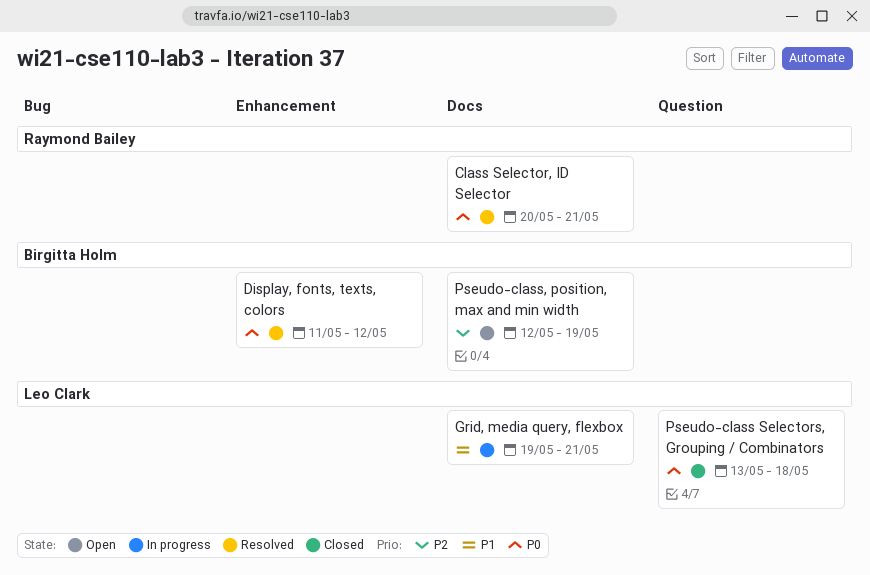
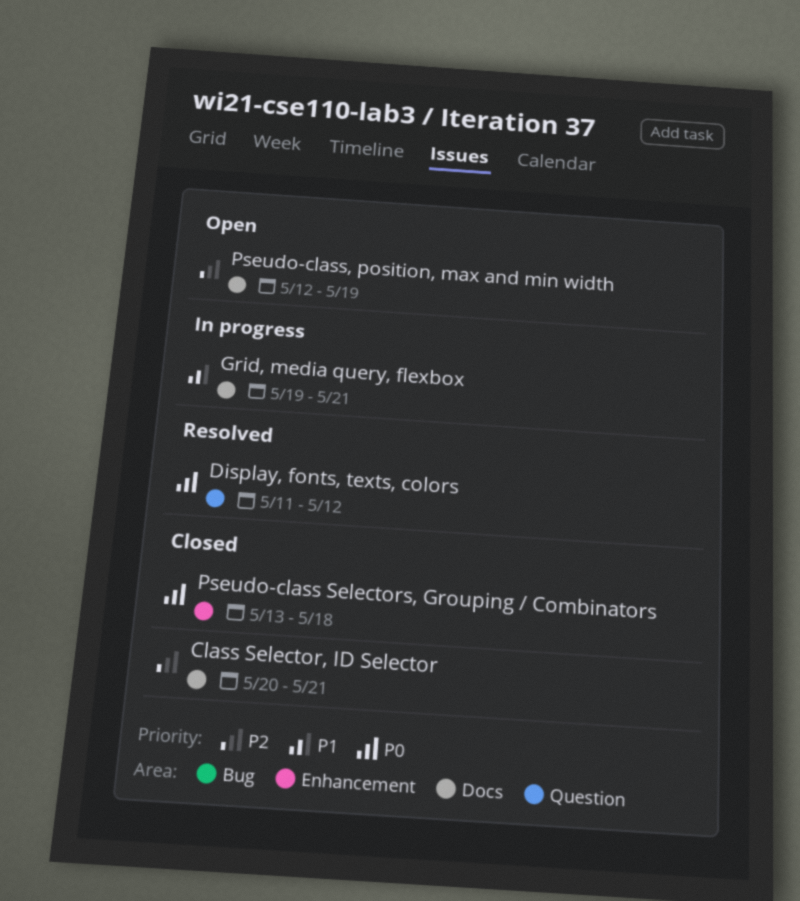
Class Selector, ID Selector, status: Resolved -> Closed
Class Selector, ID Selector, priority: P0 -> P2
Display, fonts, texts, colors, label: Enhancement -> Question
Pseudo-class Selectors, Grouping / Combinators, label: Question -> Enhancement

